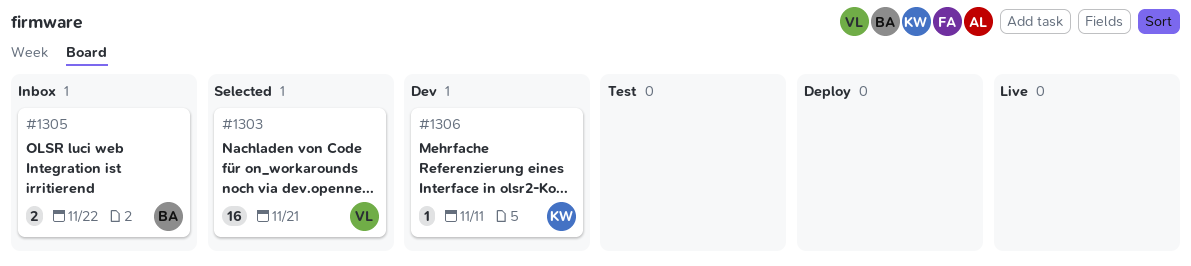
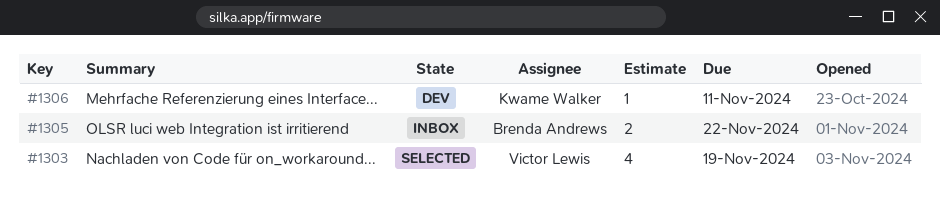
#1303, estimate: 16 -> 4
#1303, due: Nov 21 -> Nov 19

